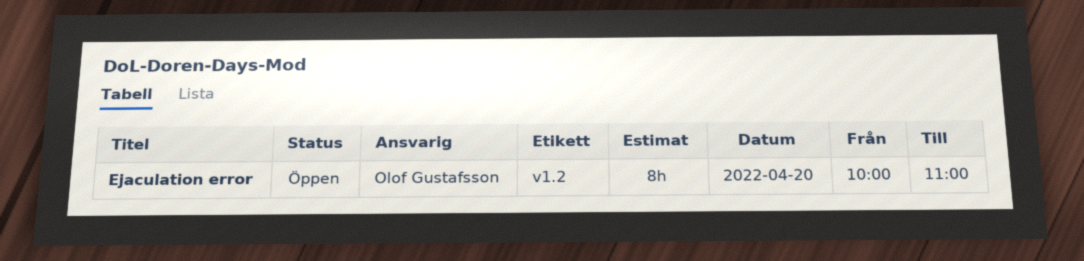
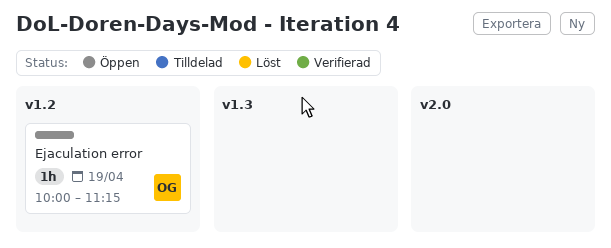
Ejaculation error, estimate: 8h -> 1h
Ejaculation error, day: Apr 20 -> Apr 19
Ejaculation error, ends: 11:00 -> 11:15

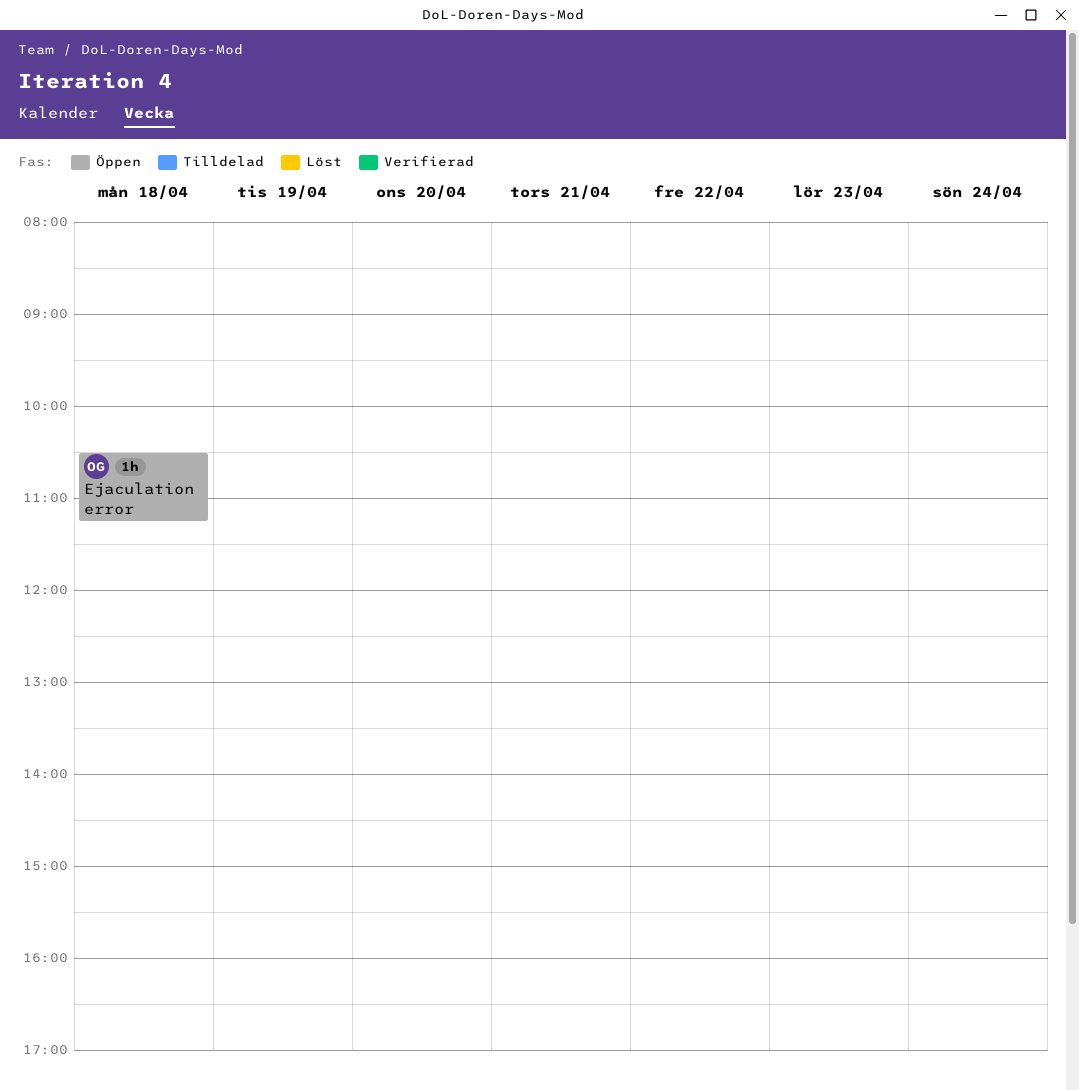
Ejaculation error, day: Apr 19 -> Apr 18
Ejaculation error, begins: 10:00 -> 10:30

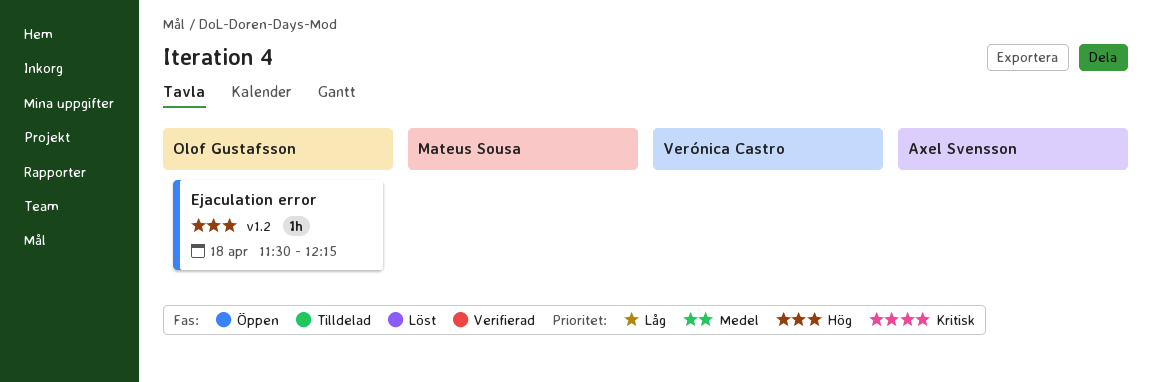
Ejaculation error, begins: 10:30 -> 11:30
Ejaculation error, ends: 11:15 -> 12:15

